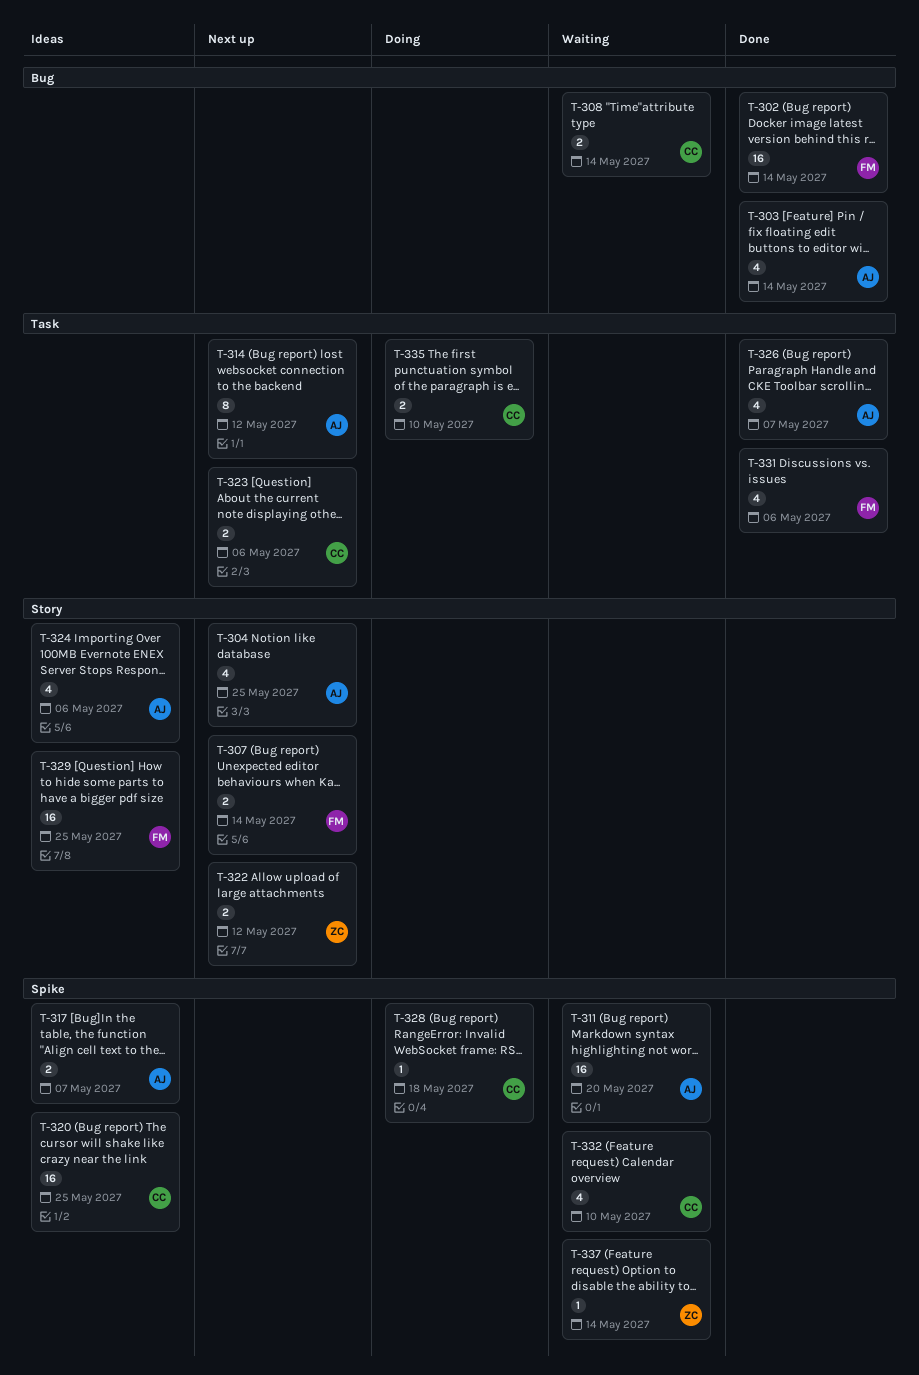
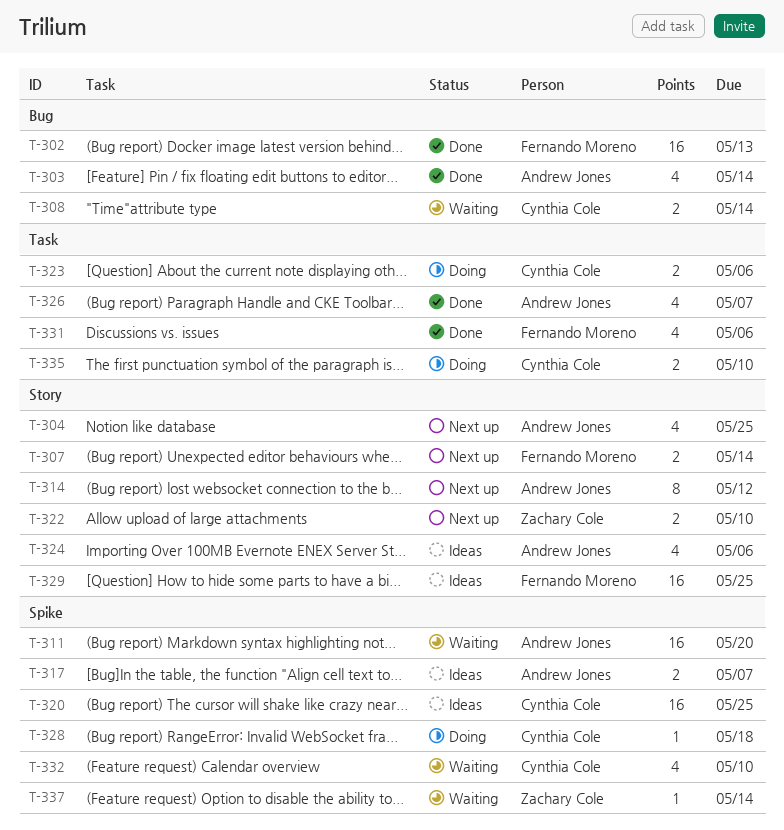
T-302, due: May 14 -> May 13
T-314, label: Task -> Story
T-322, due: May 12 -> May 10
T-323, status: Next up -> Doing

